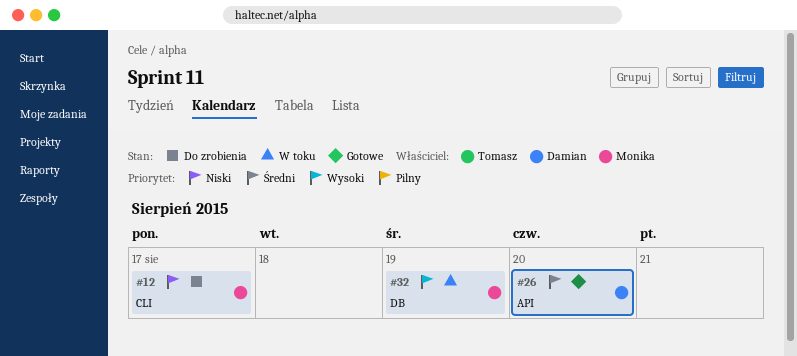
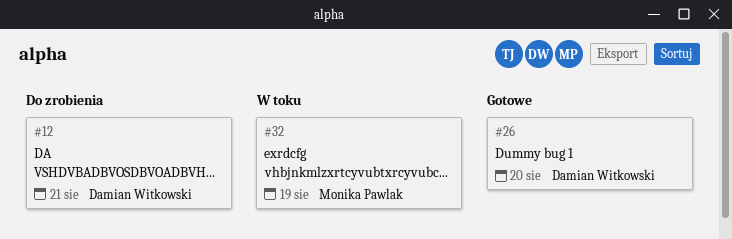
#12, owner: Monika Pawlak -> Damian Witkowski
#12, due: Aug 17 -> Aug 21

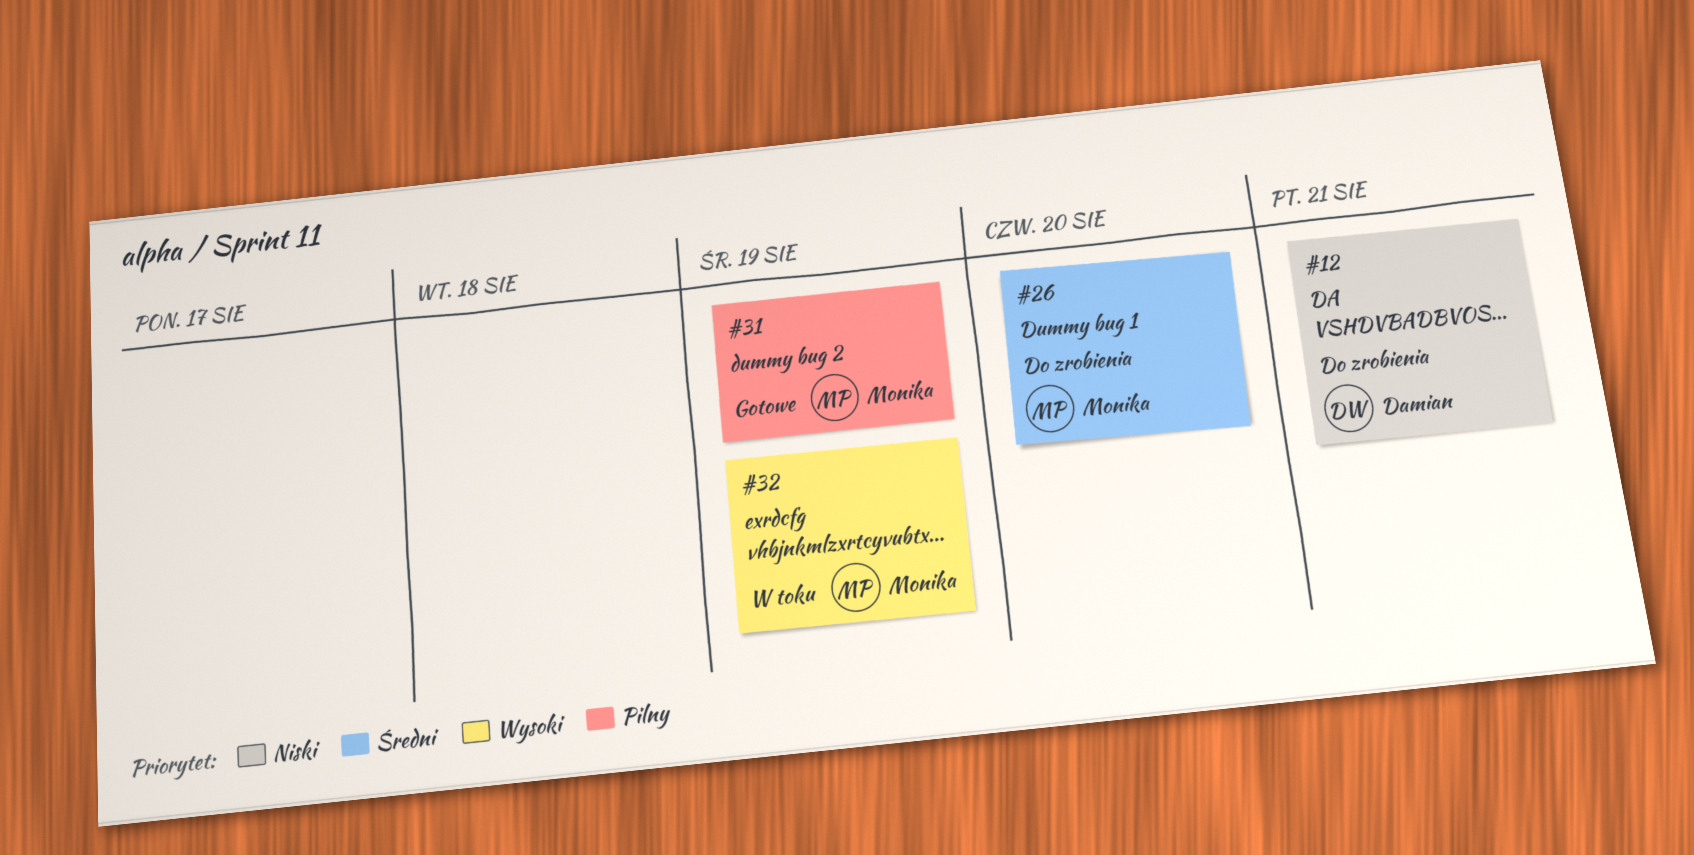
#26, status: Gotowe -> Do zrobienia
#26, owner: Damian Witkowski -> Monika Pawlak
#31: none -> present

